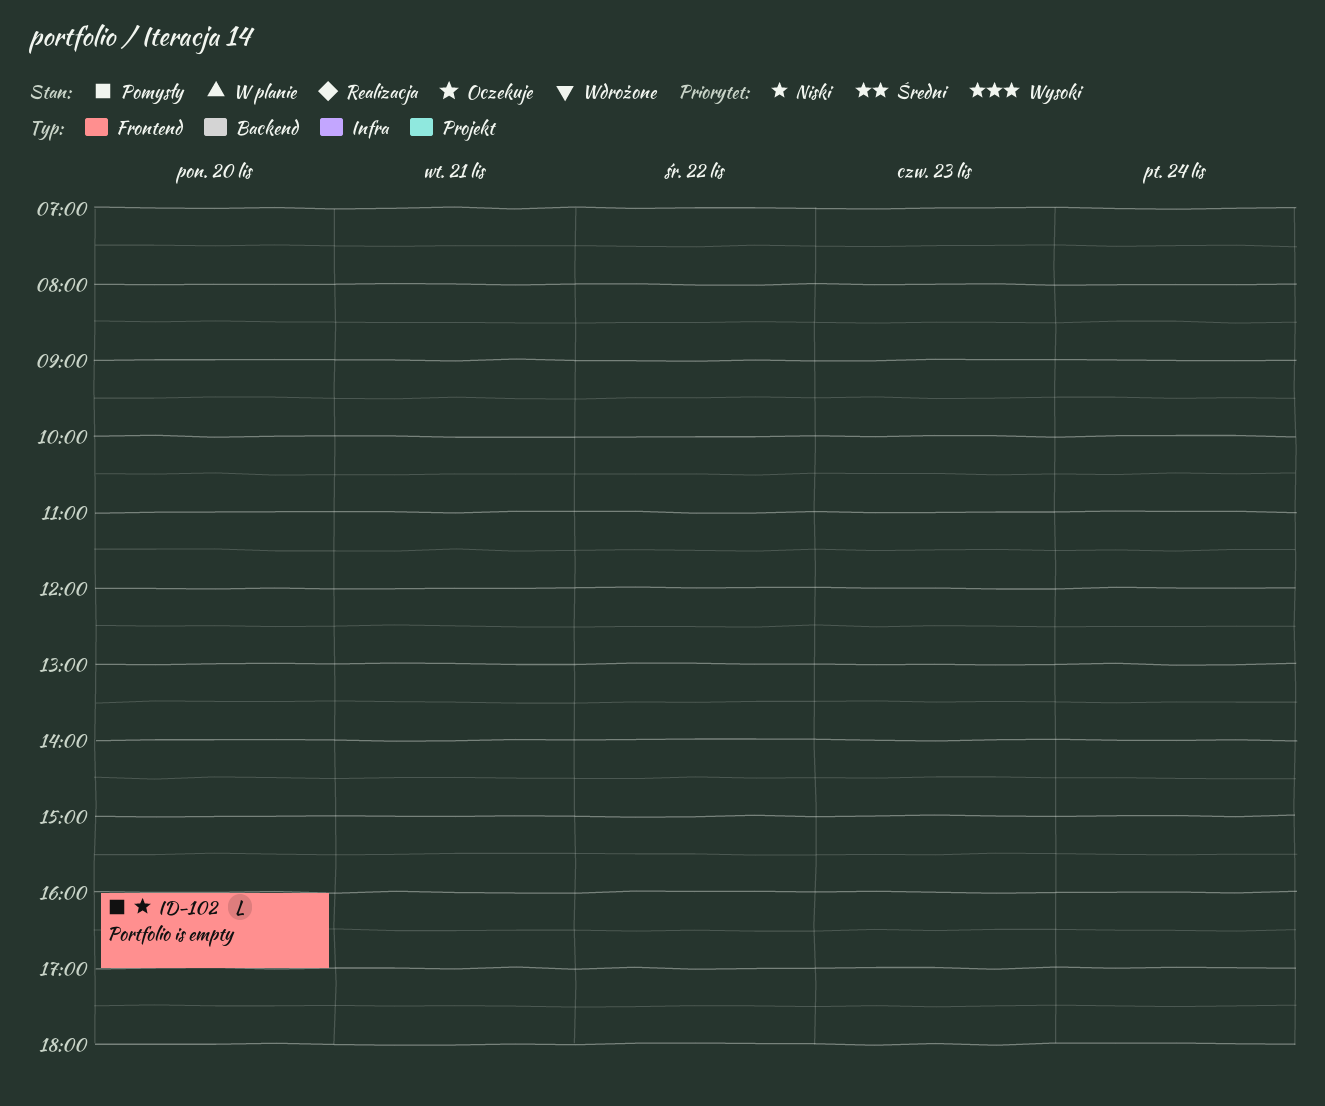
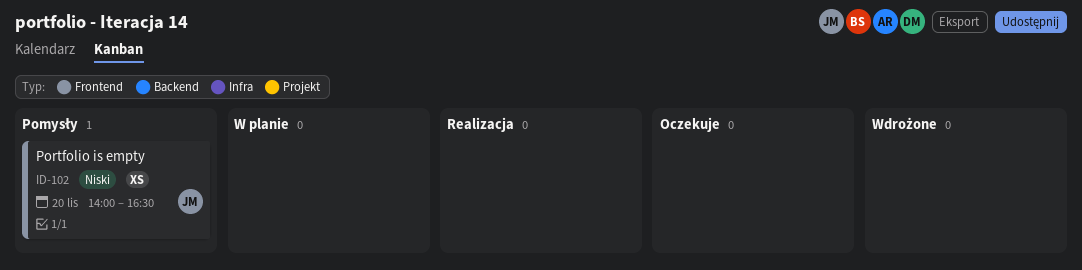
ID-102, estimate: L -> XS
ID-102, begins: 16:00 -> 14:00
ID-102, ends: 17:00 -> 16:30

